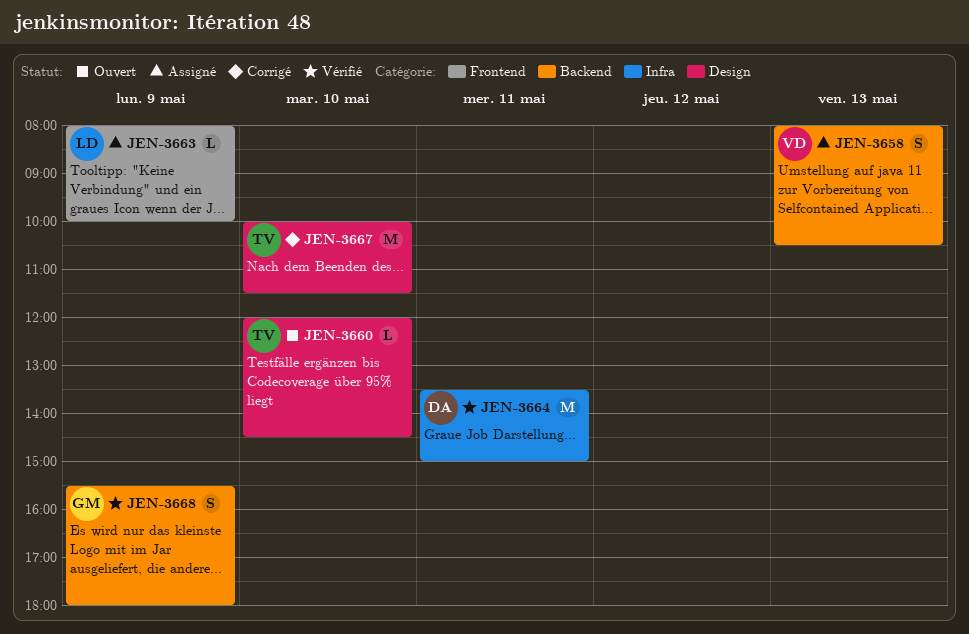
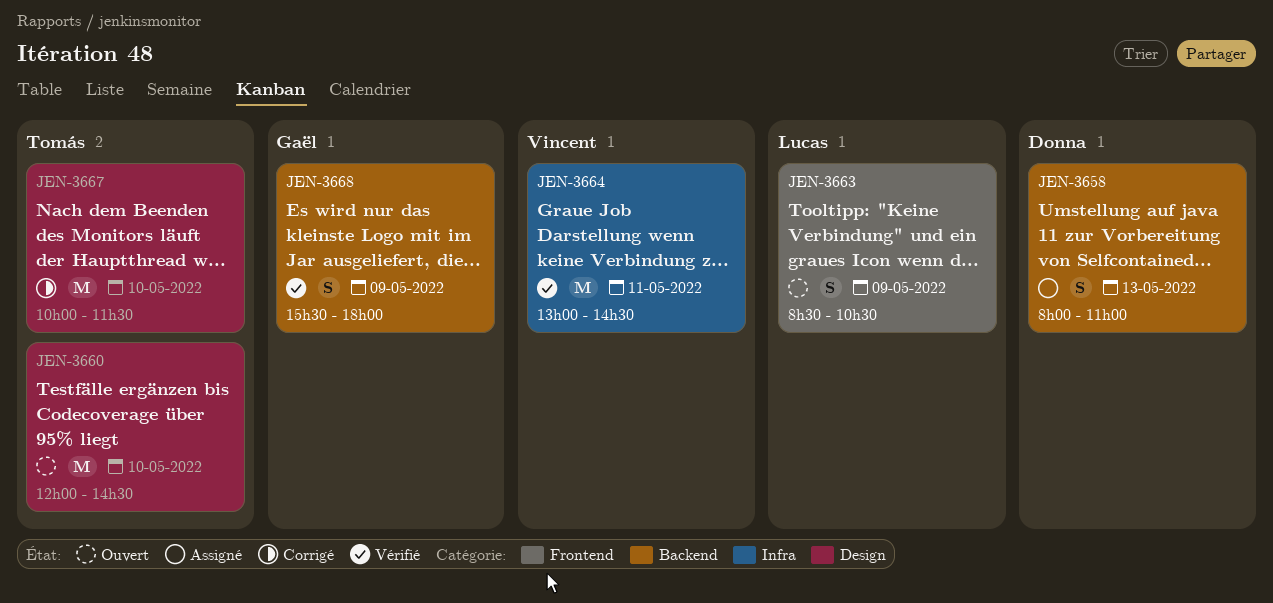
JEN-3658, owner: Vincent -> Donna
JEN-3658, ends: 10:30 -> 11:00
JEN-3660, estimate: L -> M
JEN-3663, status: Assigné -> Ouvert
JEN-3663, estimate: L -> S
JEN-3663, begins: 08:00 -> 08:30
JEN-3663, ends: 10:00 -> 10:30
JEN-3664, owner: Donna -> Vincent
JEN-3664, begins: 13:30 -> 13:00
JEN-3664, ends: 15:00 -> 14:30

